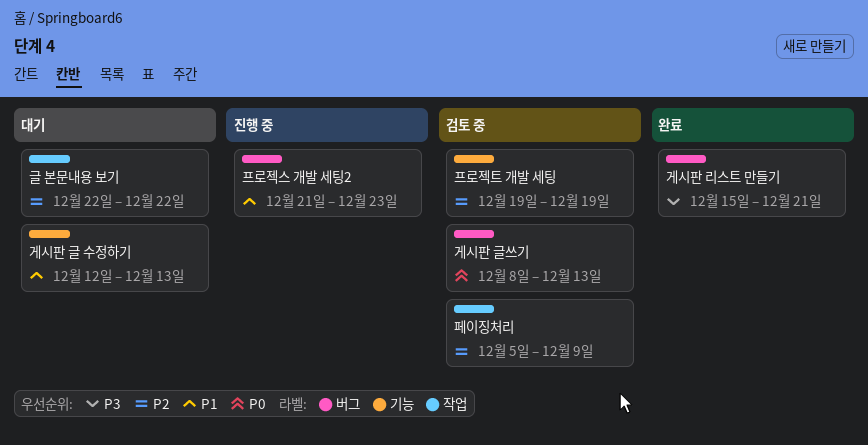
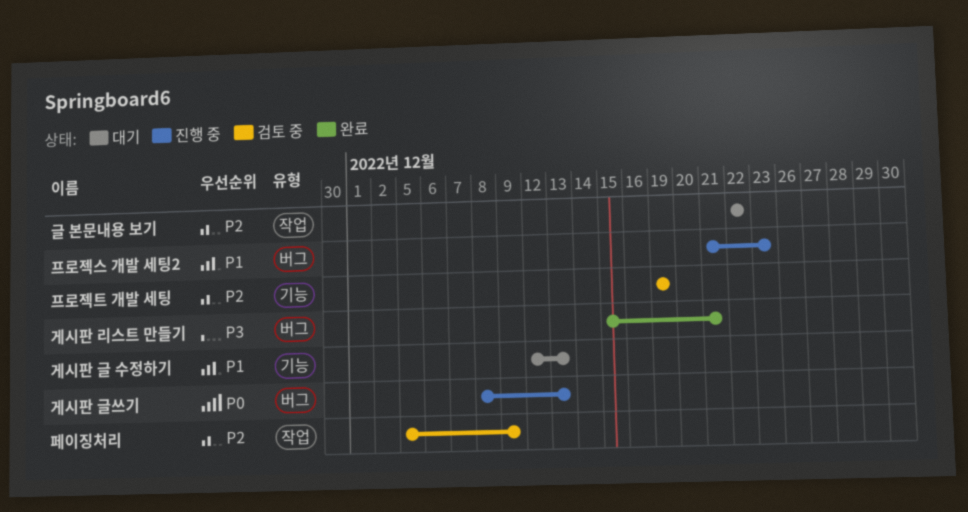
게시판 글쓰기, status: 검토 중 -> 진행 중

